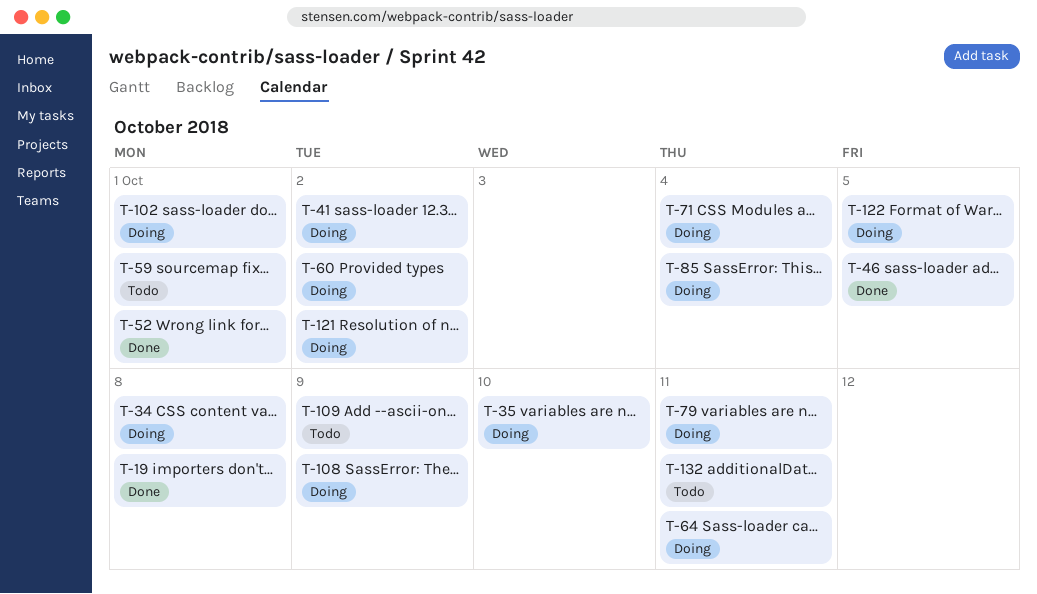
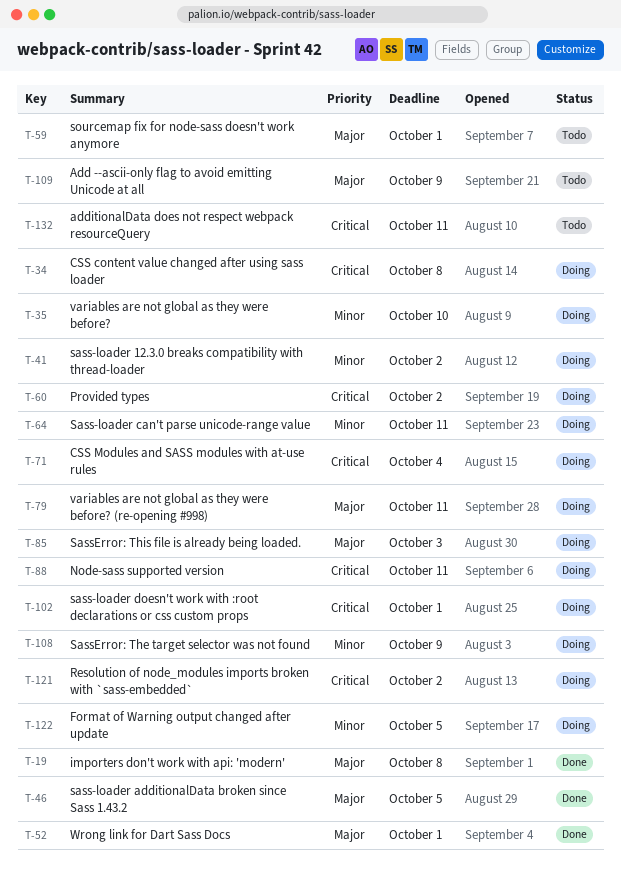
T-85, due: Oct 4 -> Oct 3
T-88: none -> present

